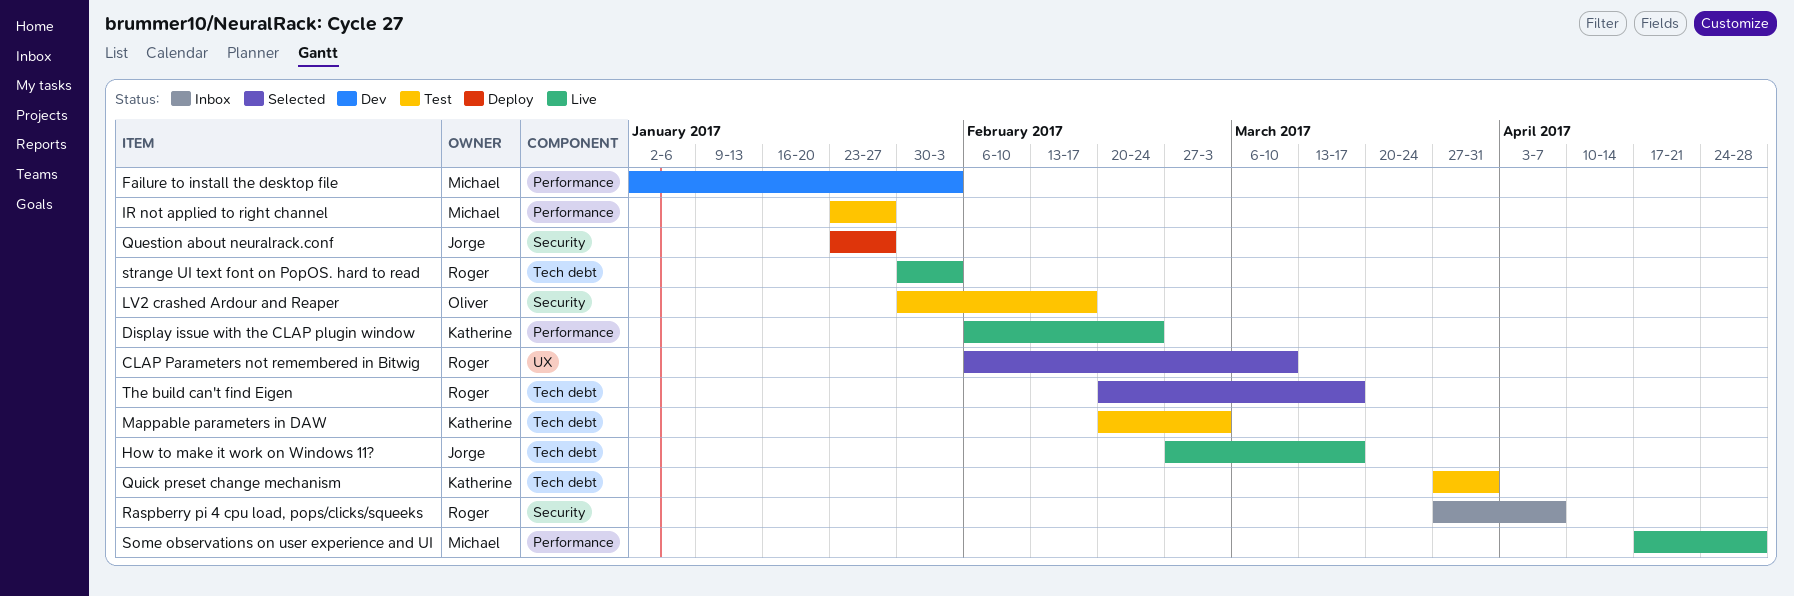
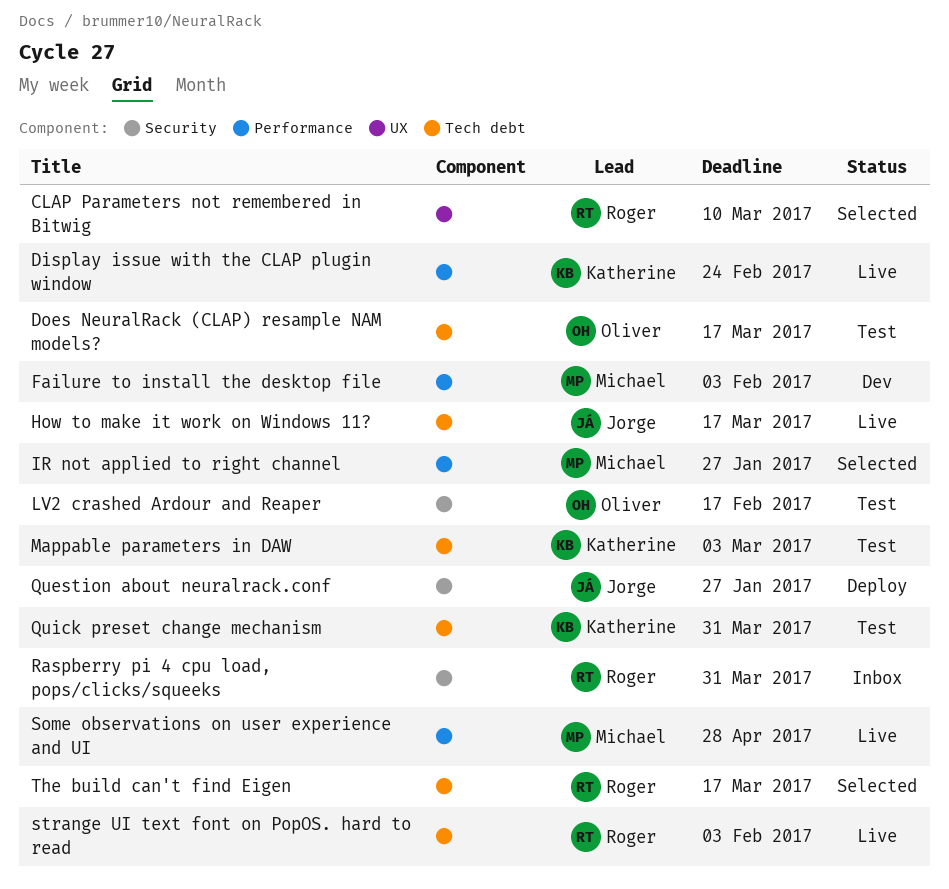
Does NeuralRack (CLAP) resample NAM models?: none -> present
IR not applied to right channel, status: Test -> Selected
Raspberry pi 4 cpu load, pops/clicks/squeeks, due: Apr 7 -> Mar 31

